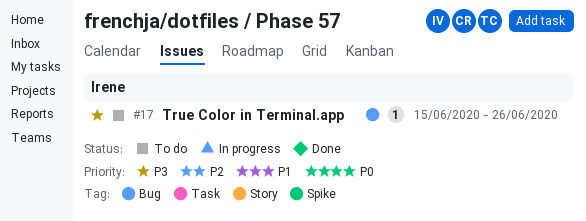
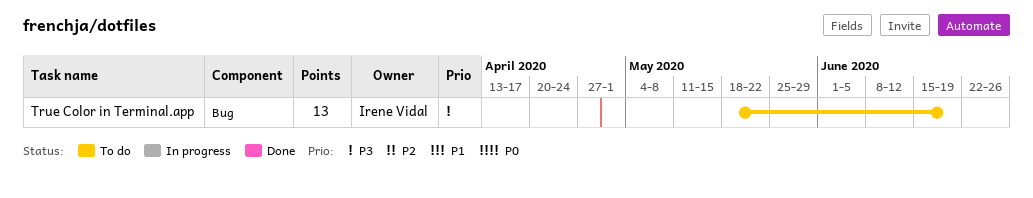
True Color in Terminal.app, estimate: 1 -> 13
True Color in Terminal.app, start: Jun 15 -> May 18
True Color in Terminal.app, due: Jun 26 -> Jun 19

